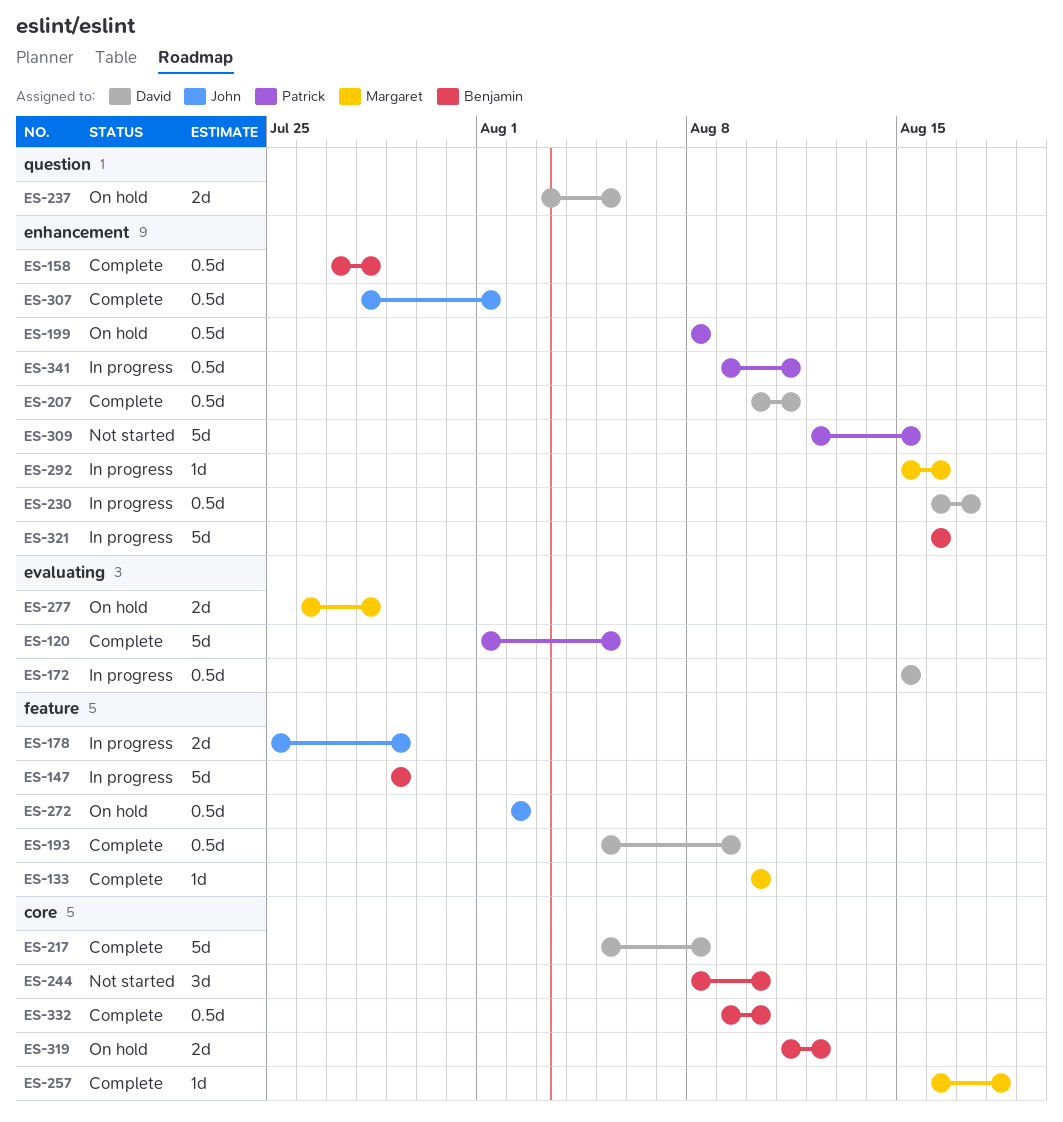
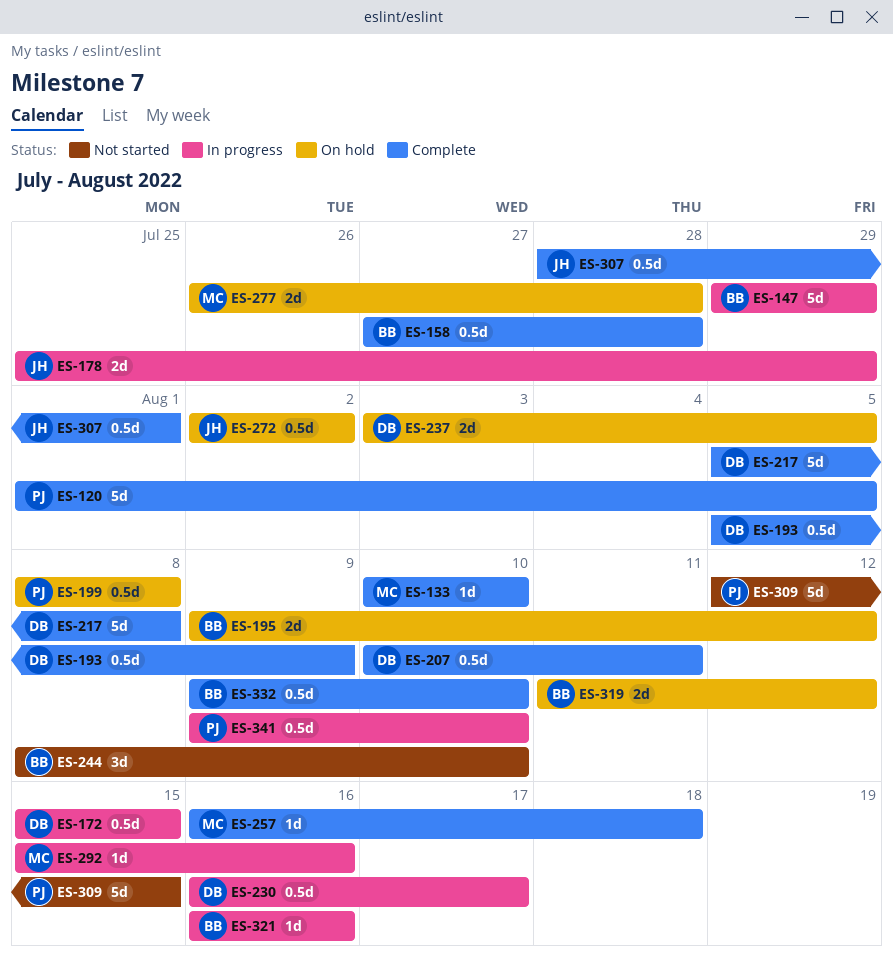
ES-195: none -> present
ES-321, estimate: 5d -> 1d
ES-341, due: Aug 11 -> Aug 10

